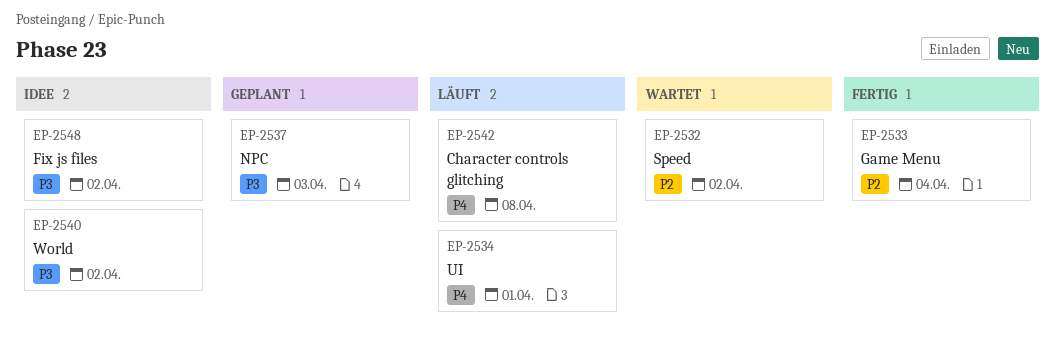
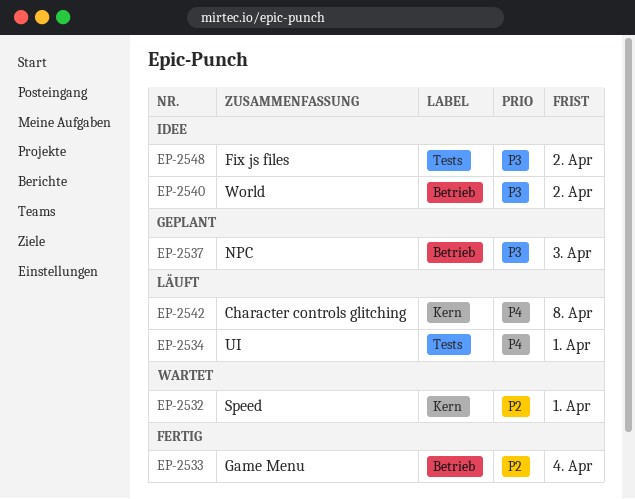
EP-2532, due: Apr 2 -> Apr 1

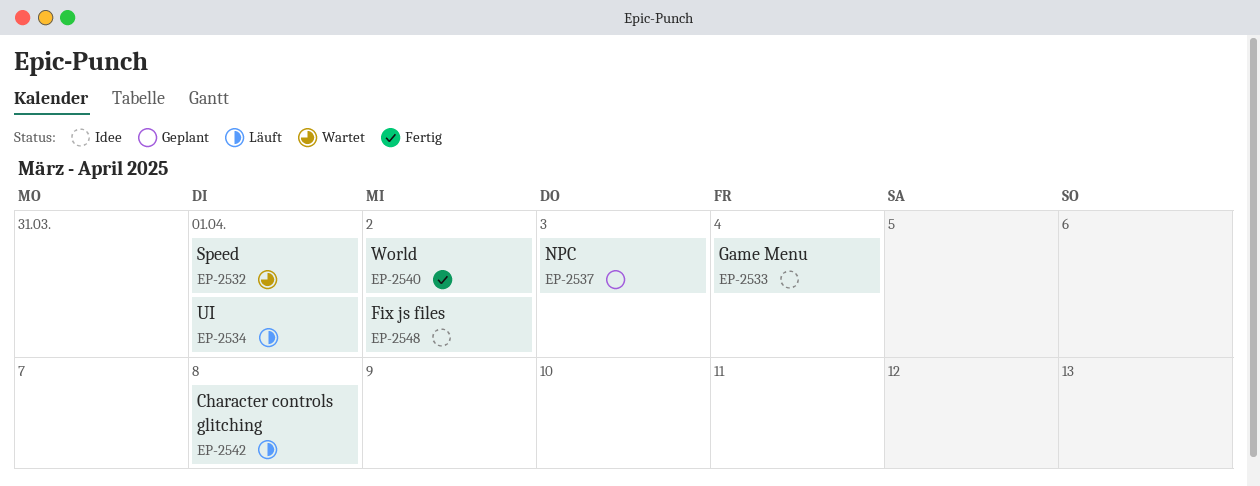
EP-2533, status: Fertig -> Idee
EP-2540, status: Idee -> Fertig

